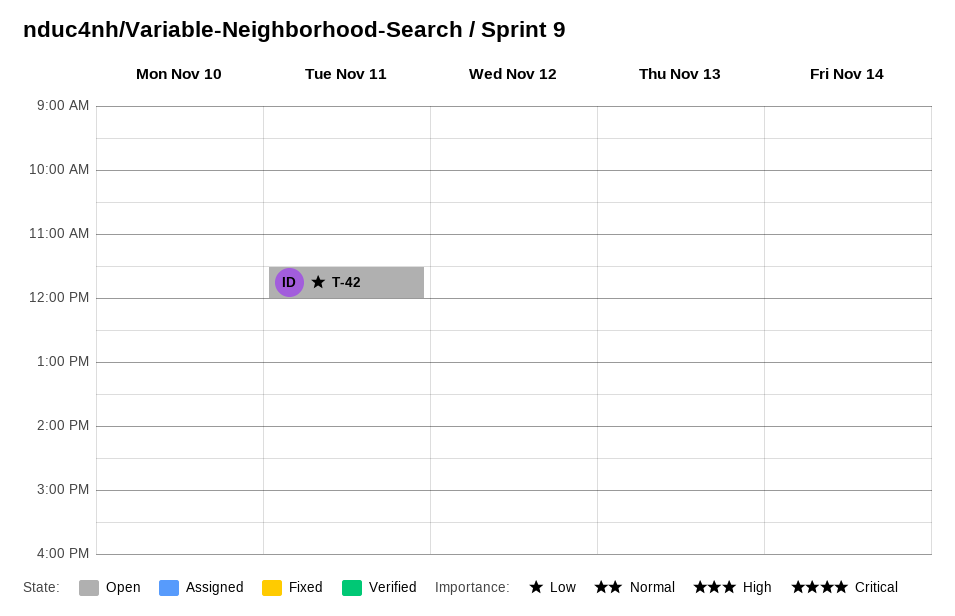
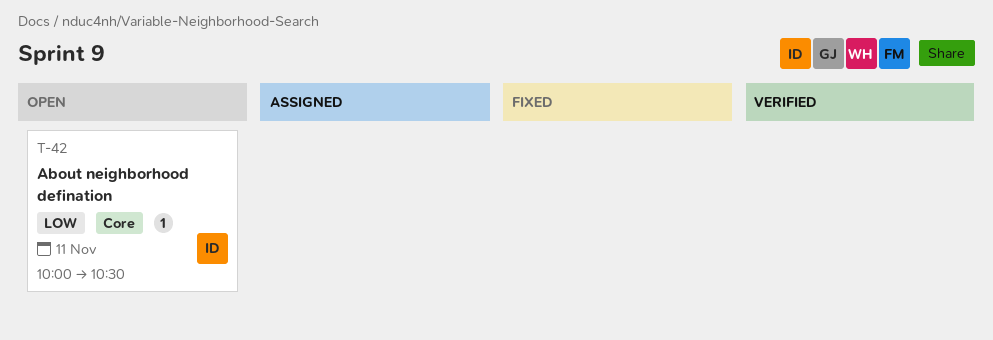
T-42, begins: 11:30 -> 10:00
T-42, ends: 12:00 -> 10:30

